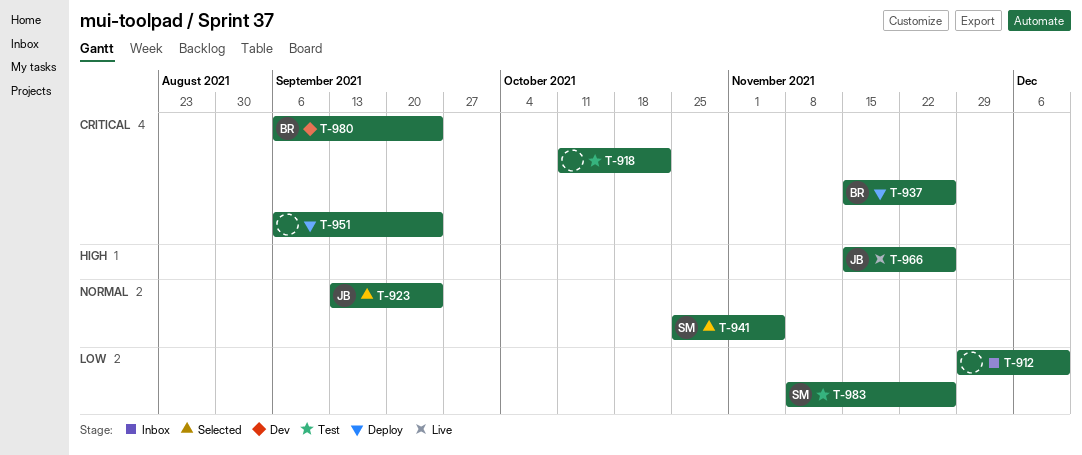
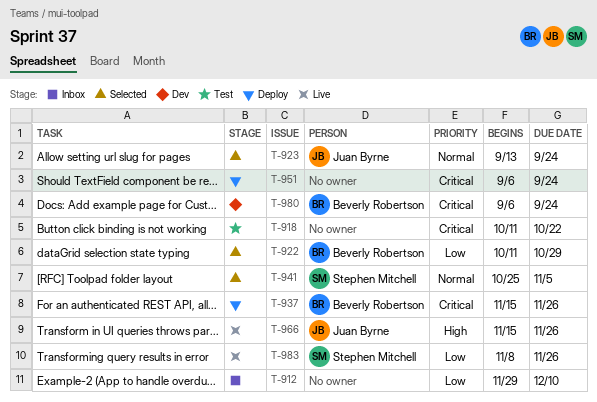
T-922: none -> present
T-983, status: Test -> Live

